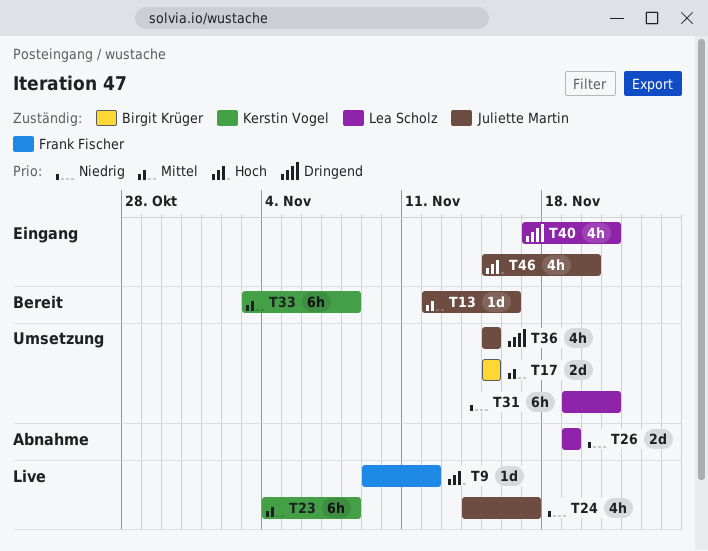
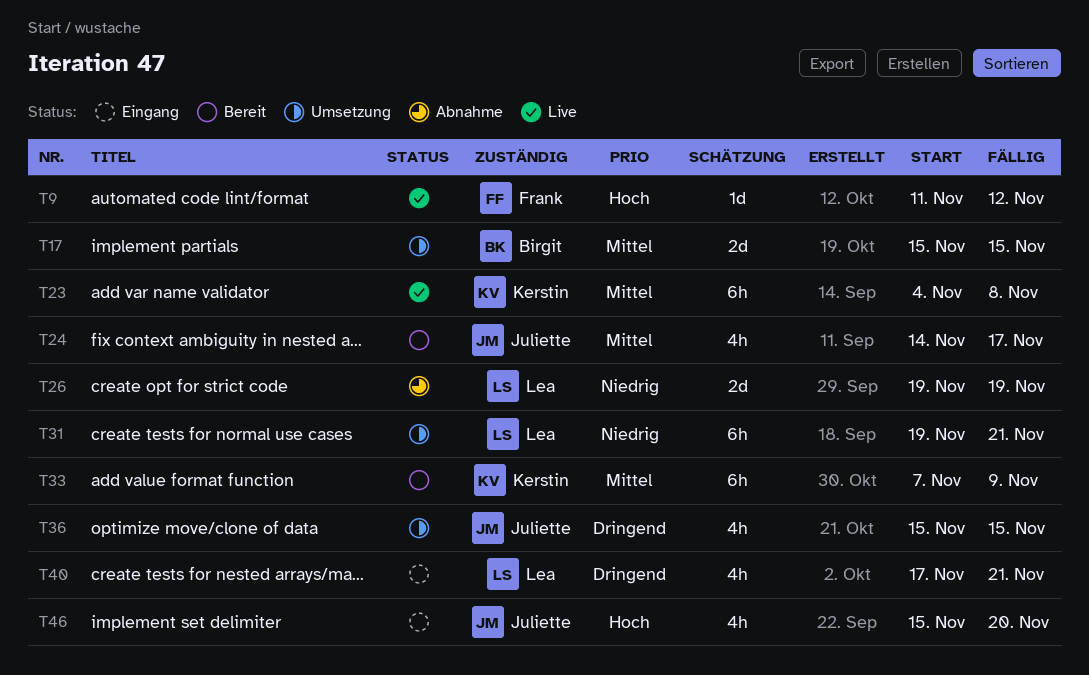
T9, start: Nov 9 -> Nov 11
T13: present -> none
T24, status: Live -> Bereit
T24, priority: Niedrig -> Mittel
T33, start: Nov 3 -> Nov 7
T33, due: Nov 8 -> Nov 9

